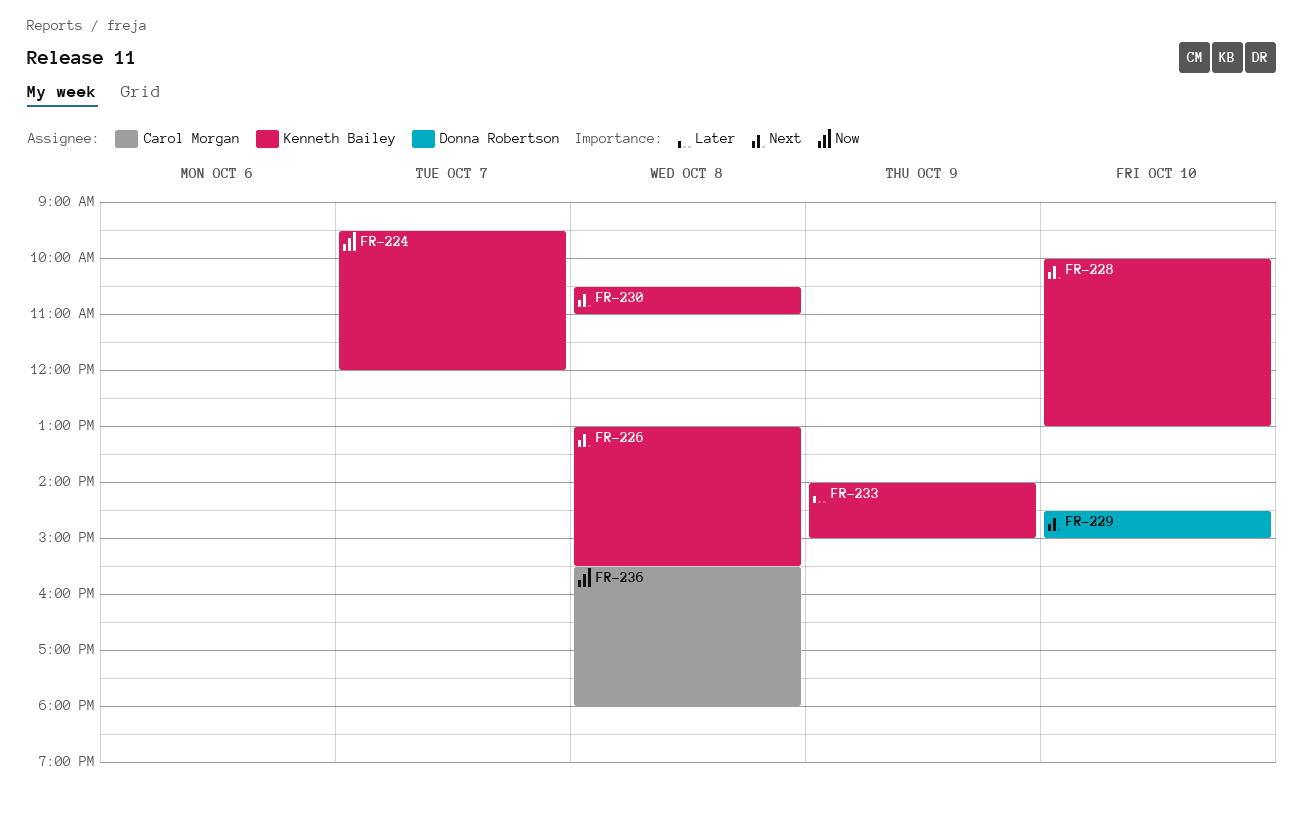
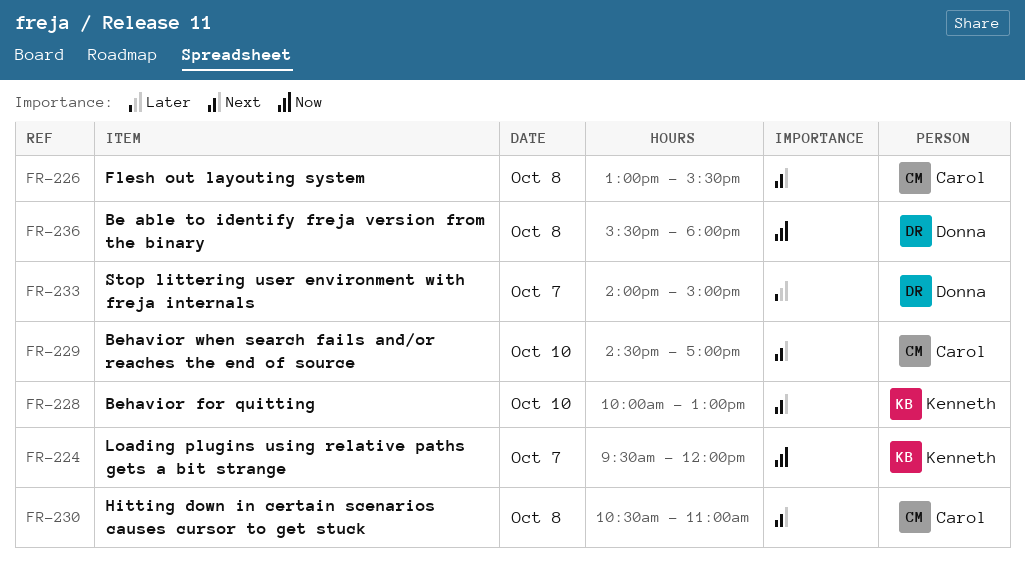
FR-226, owner: Kenneth Bailey -> Carol Morgan
FR-229, owner: Donna Robertson -> Carol Morgan
FR-229, ends: 15:00 -> 17:00
FR-230, owner: Kenneth Bailey -> Carol Morgan
FR-233, owner: Kenneth Bailey -> Donna Robertson
FR-233, day: Oct 9 -> Oct 7
FR-236, owner: Carol Morgan -> Donna Robertson

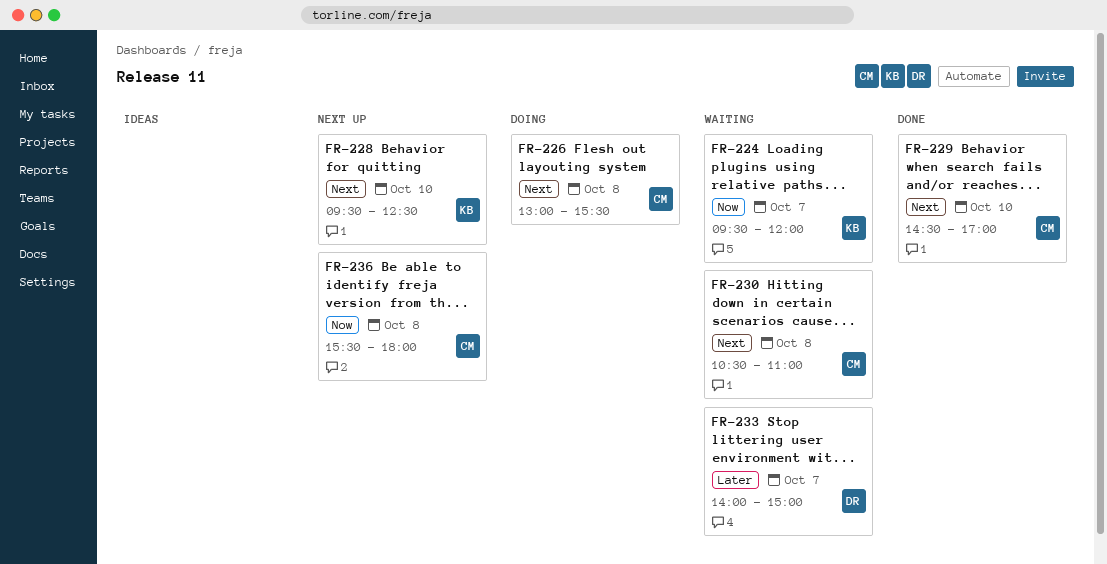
FR-228, begins: 10:00 -> 09:30
FR-228, ends: 13:00 -> 12:30
FR-236, owner: Donna -> Carol

